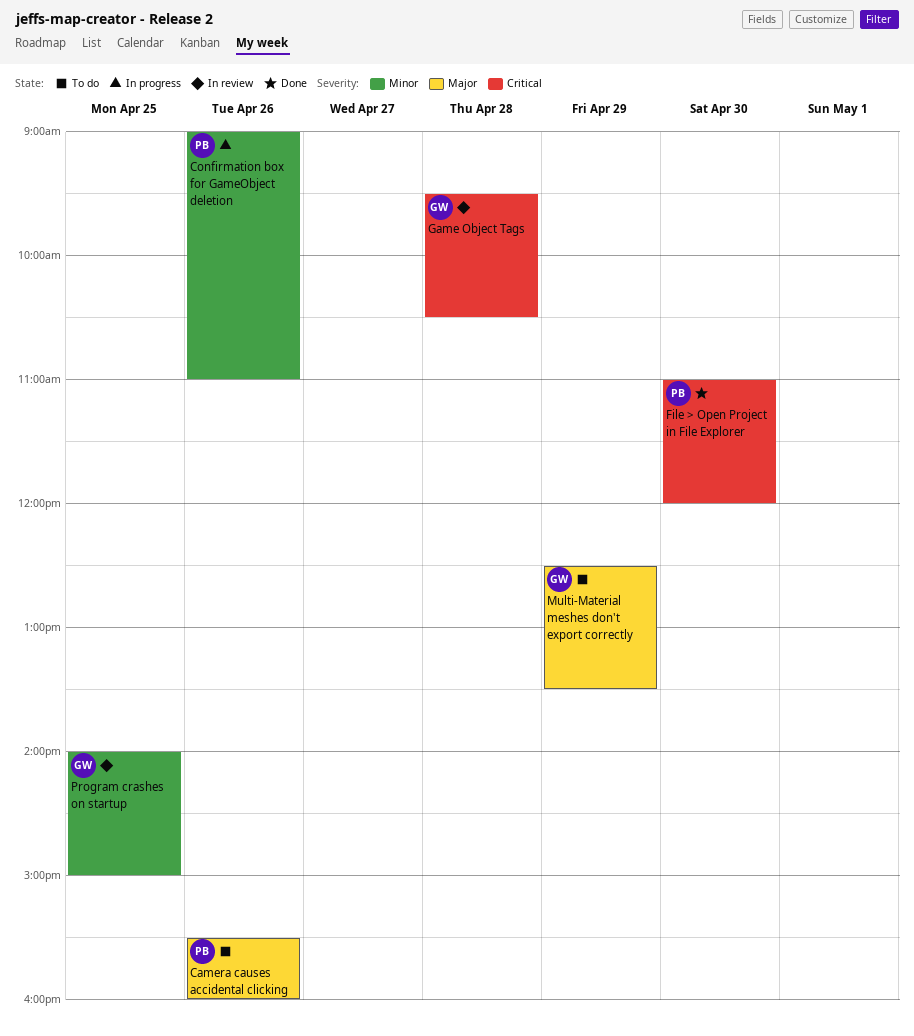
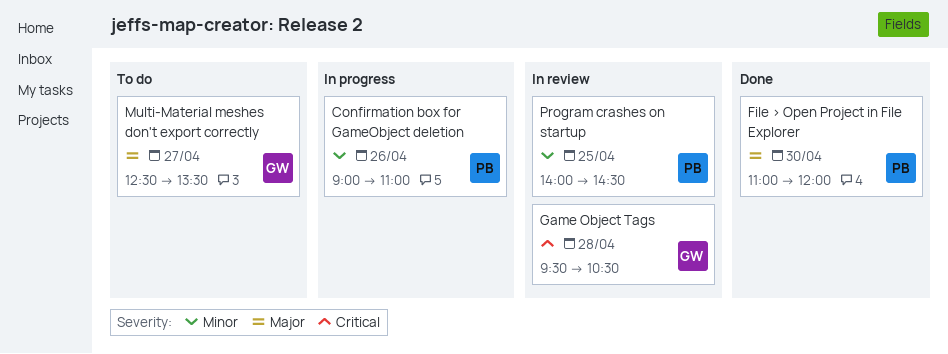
Camera causes accidental clicking: present -> none
File > Open Project in File Explorer, priority: Critical -> Major
Multi-Material meshes don't export correctly, day: Apr 29 -> Apr 27
Program crashes on startup, owner: GW -> PB
Program crashes on startup, ends: 15:00 -> 14:30

